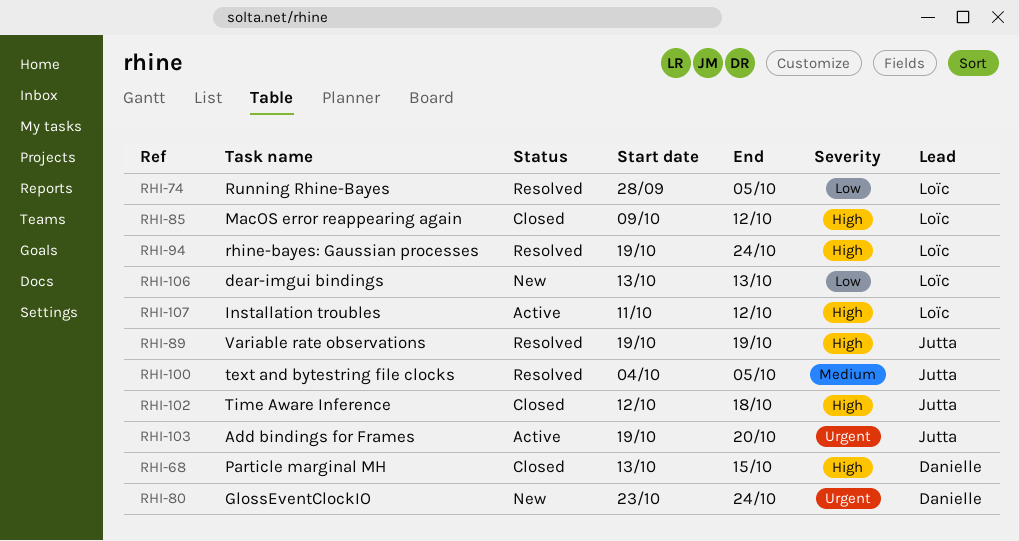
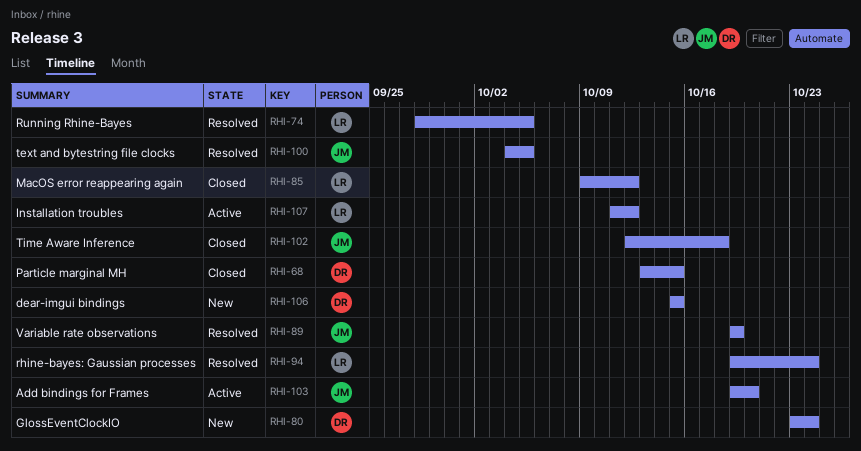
RHI-106, owner: Loïc -> Danielle
RHI-106, start: Oct 13 -> Oct 15
RHI-106, due: Oct 13 -> Oct 15

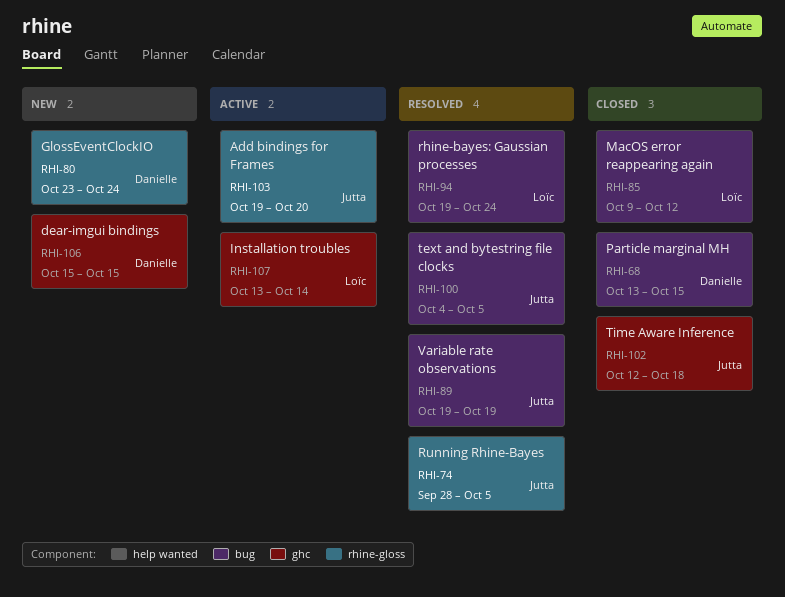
RHI-74, owner: Loïc -> Jutta
RHI-107, start: Oct 11 -> Oct 13
RHI-107, due: Oct 12 -> Oct 14

